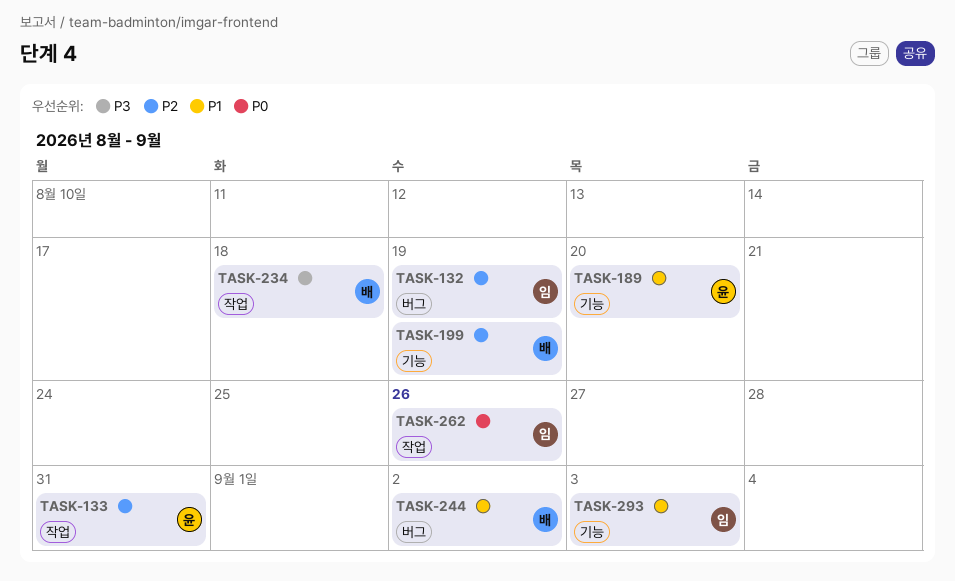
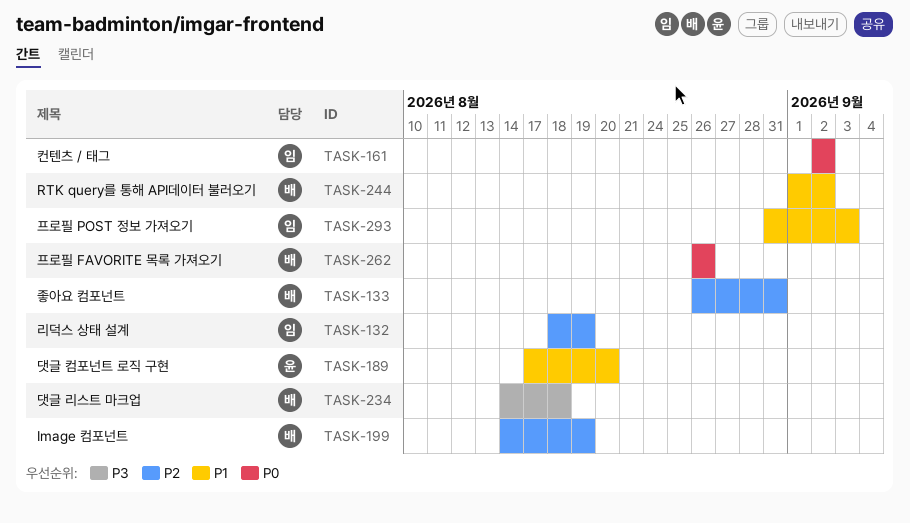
TASK-133, owner: 윤 -> 배
TASK-161: none -> present
TASK-262, owner: 임 -> 배

